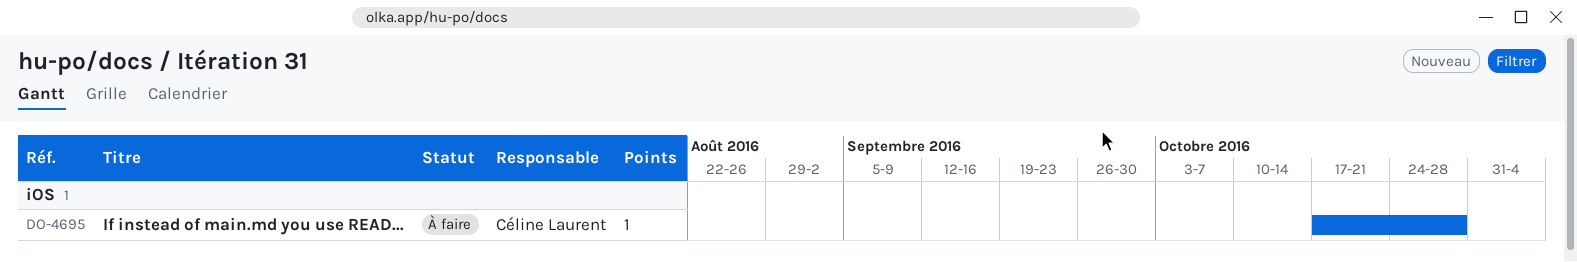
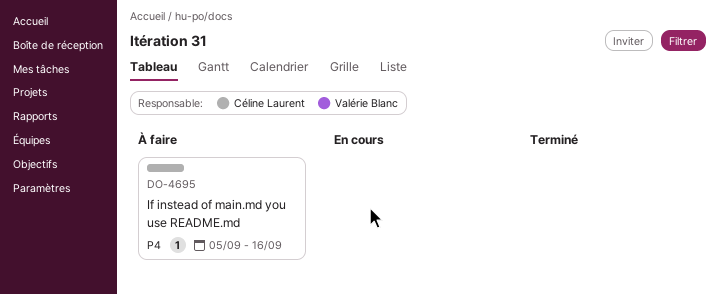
DO-4695, start: Oct 17 -> Sep 5
DO-4695, due: Oct 28 -> Sep 16

